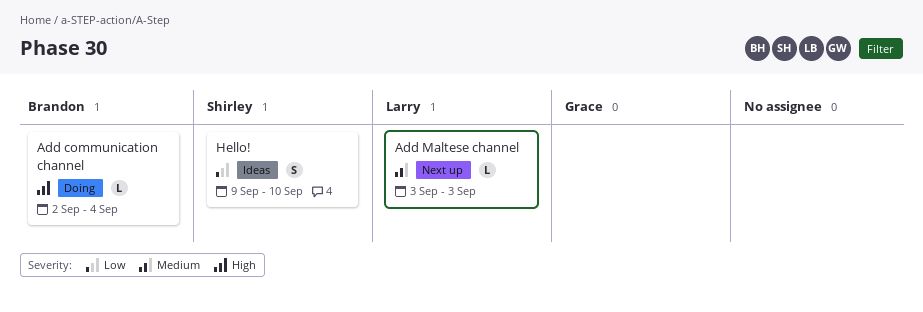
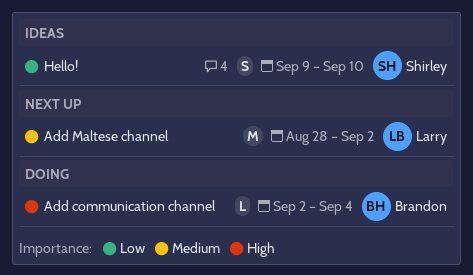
Add Maltese channel, estimate: L -> M
Add Maltese channel, start: Sep 3 -> Aug 28
Add Maltese channel, due: Sep 3 -> Sep 2

